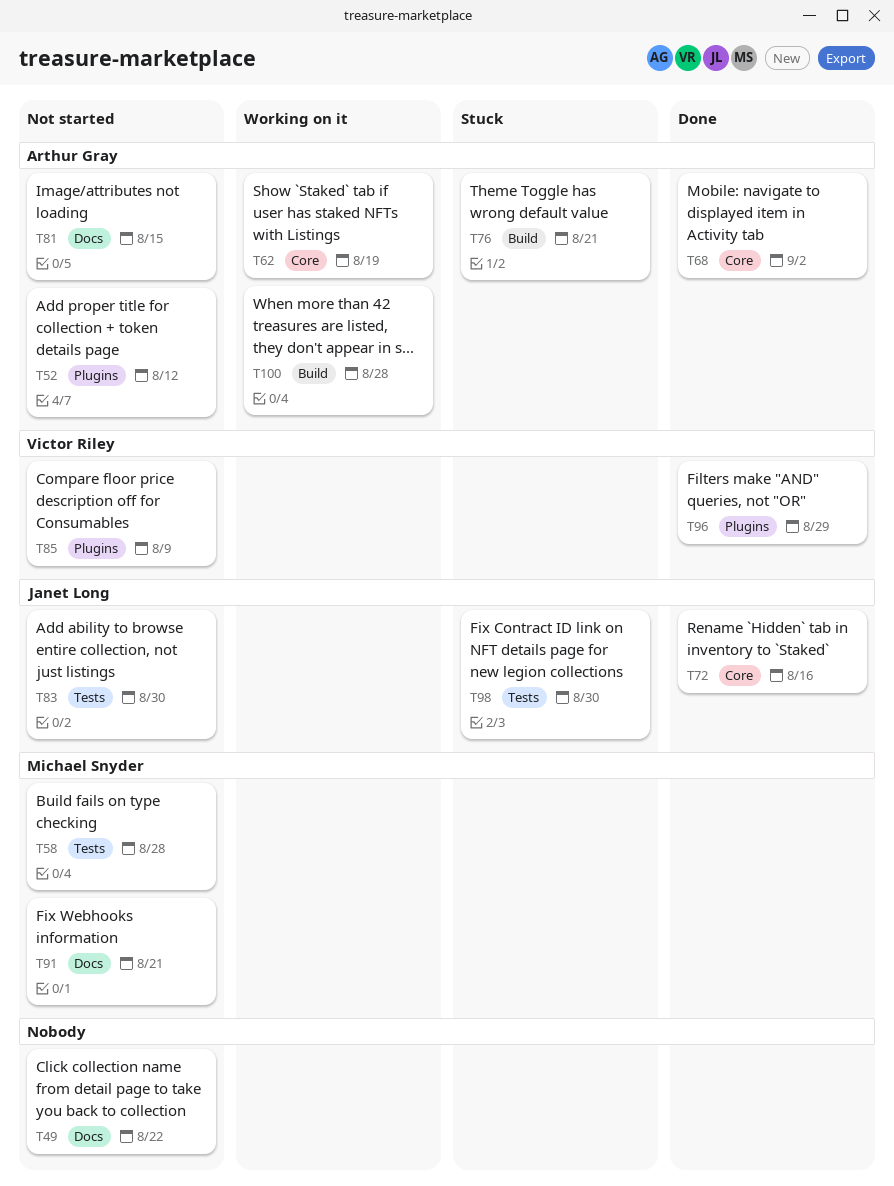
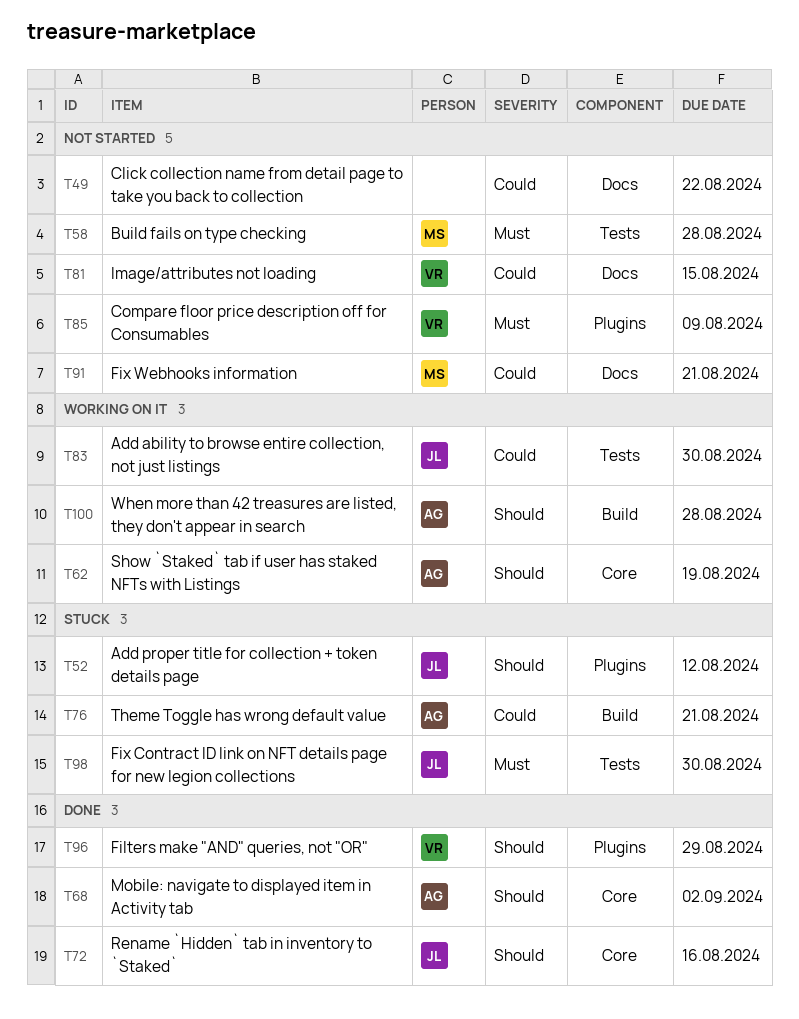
T52, status: Not started -> Stuck
T52, owner: Arthur Gray -> Janet Long
T81, owner: Arthur Gray -> Victor Riley
T83, status: Not started -> Working on it

